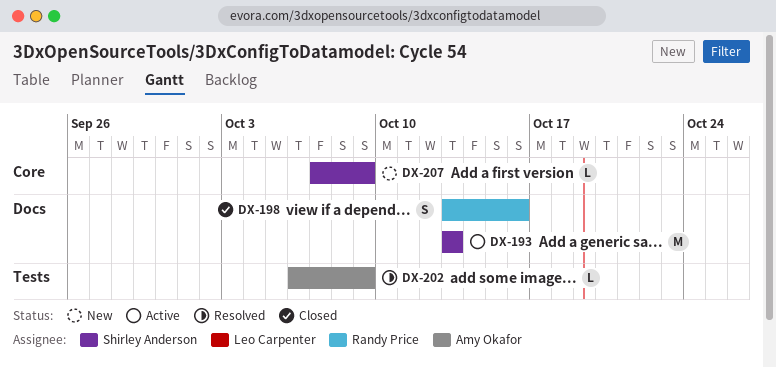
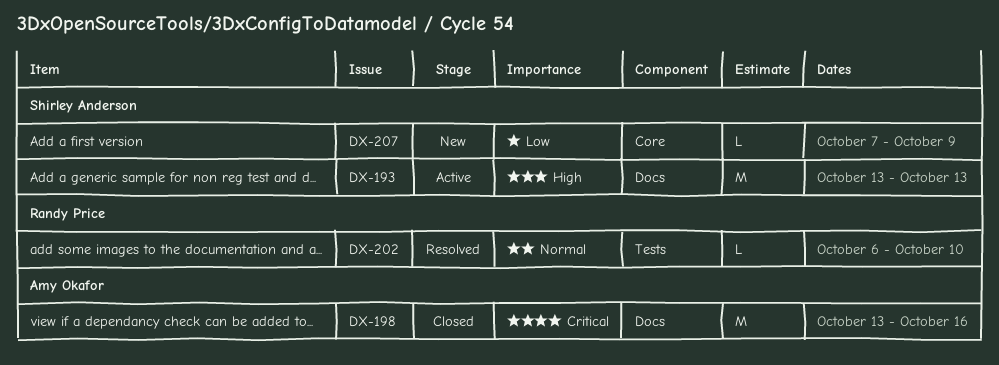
DX-198, owner: Randy Price -> Amy Okafor
DX-198, estimate: S -> M
DX-202, owner: Amy Okafor -> Randy Price
DX-202, due: Oct 9 -> Oct 10

